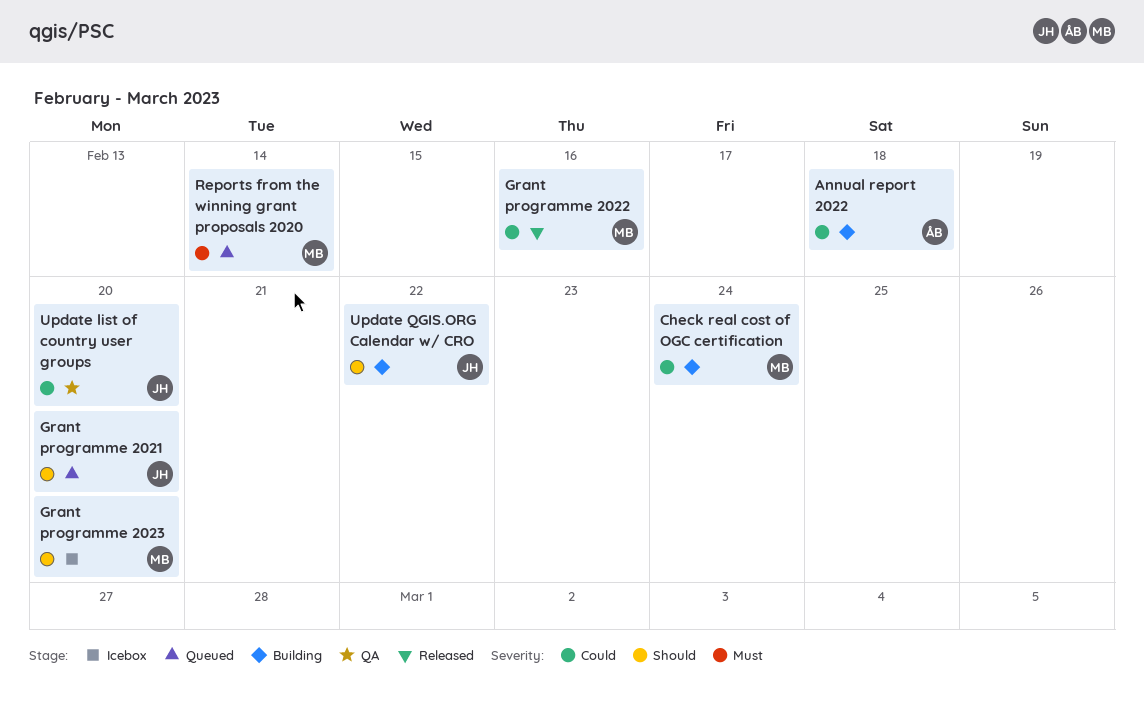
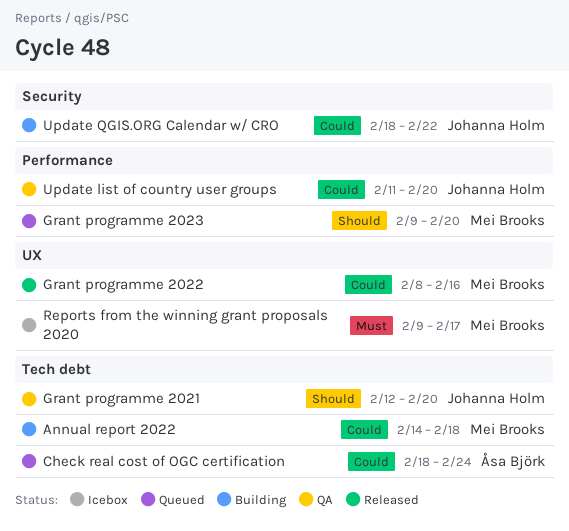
Annual report 2022, owner: Åsa Björk -> Mei Brooks
Check real cost of OGC certification, status: Building -> Queued
Check real cost of OGC certification, owner: Mei Brooks -> Åsa Björk
Grant programme 2021, status: Queued -> QA
Grant programme 2023, status: Icebox -> Queued
Reports from the winning grant proposals 2020, status: Queued -> Icebox
Reports from the winning grant proposals 2020, due: Feb 14 -> Feb 17
Update QGIS.ORG Calendar w/ CRO, priority: Should -> Could

